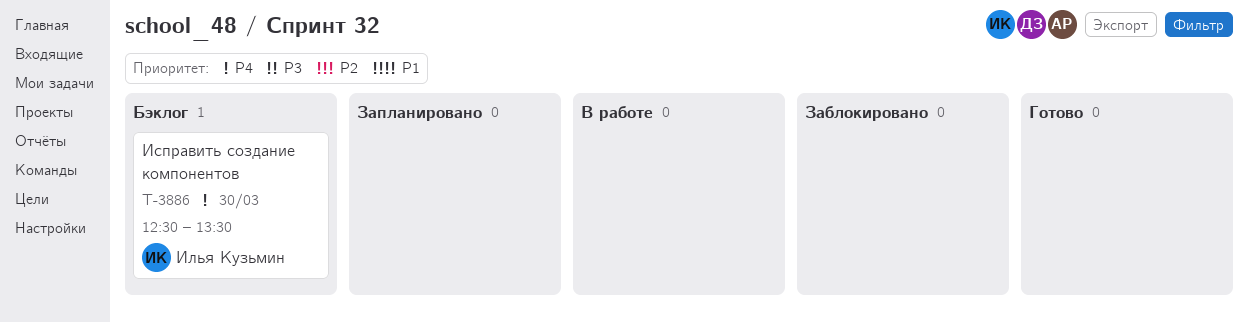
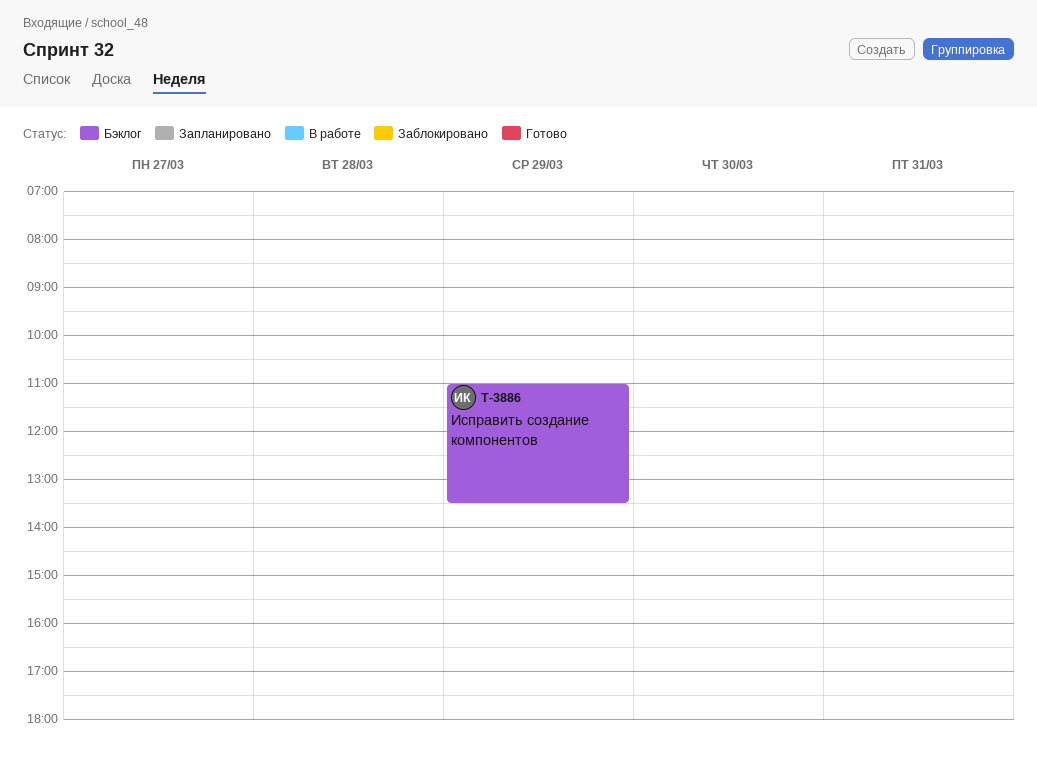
T-3886, day: Mar 30 -> Mar 29
T-3886, begins: 12:30 -> 11:00

